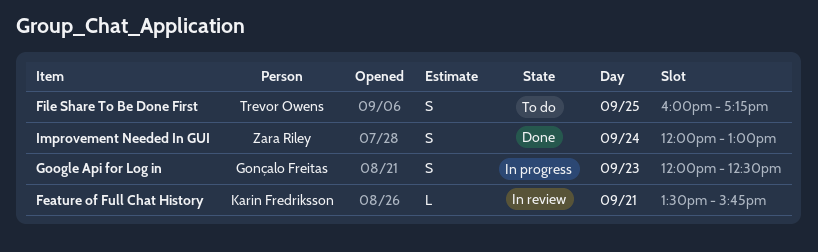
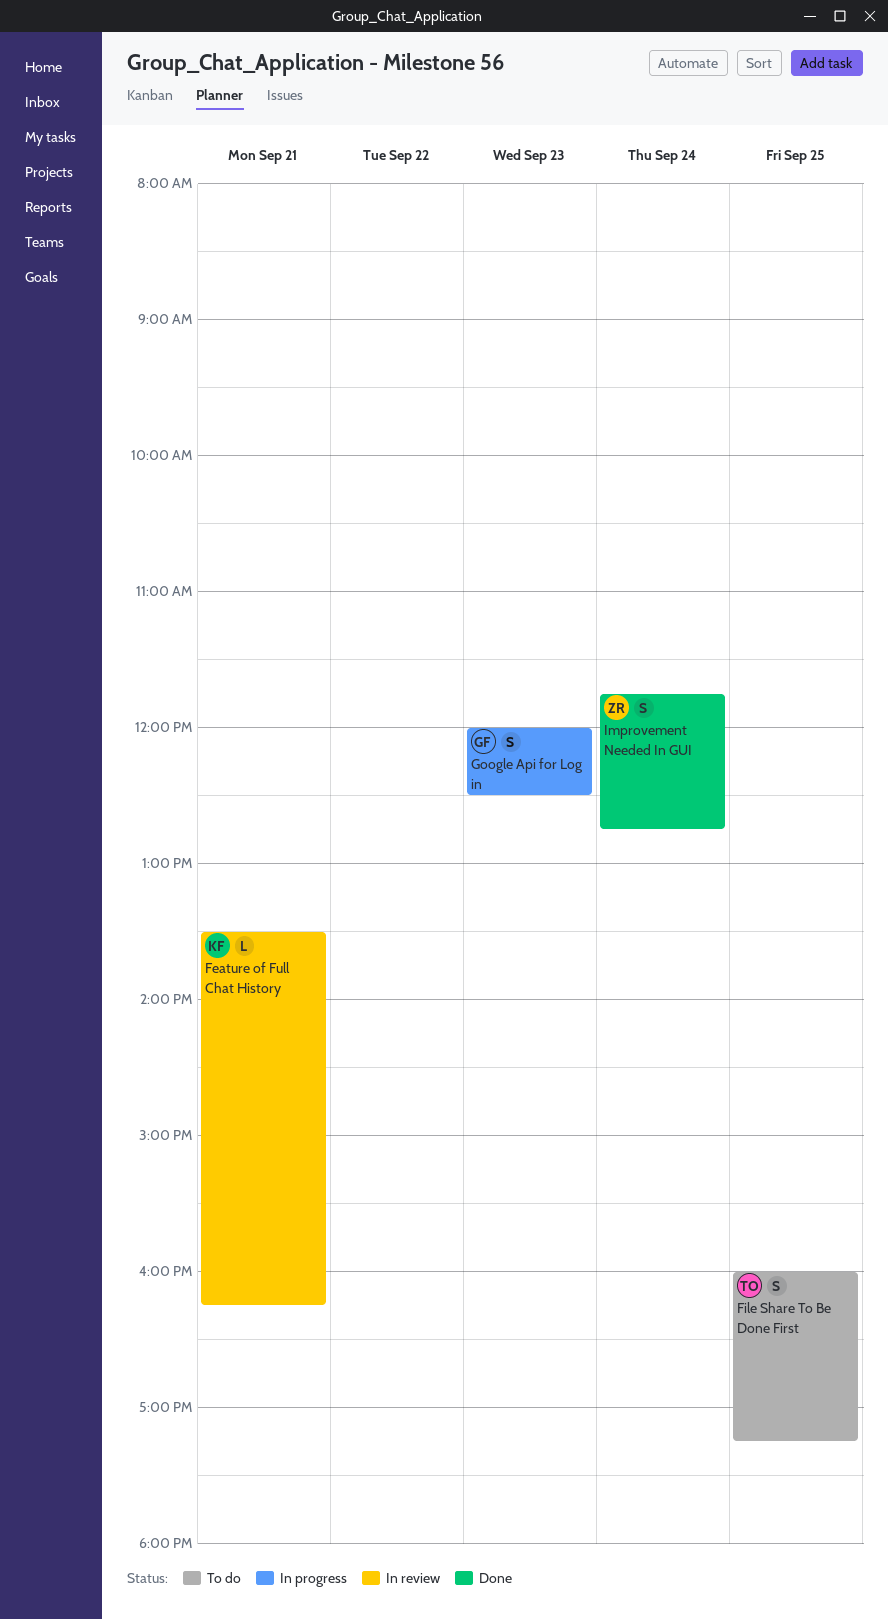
Feature of Full Chat History, ends: 15:45 -> 16:15
Improvement Needed In GUI, begins: 12:00 -> 11:45
Improvement Needed In GUI, ends: 13:00 -> 12:45

